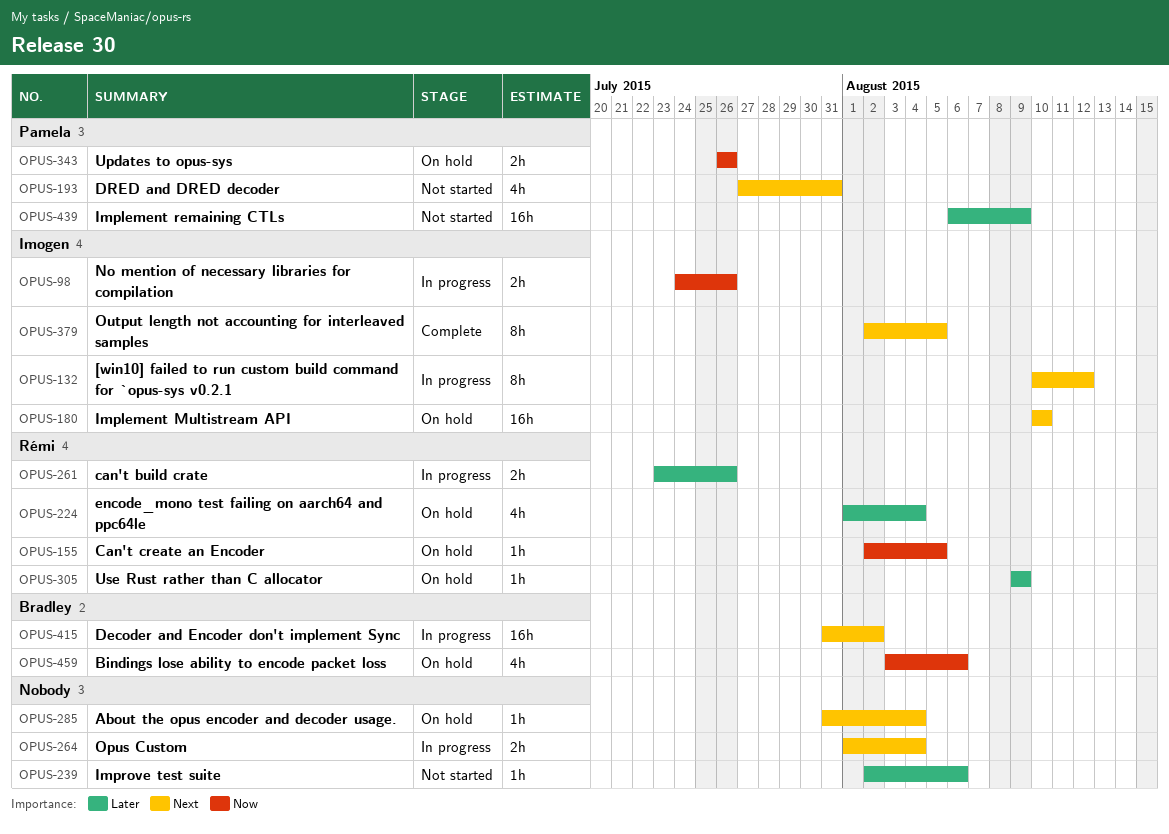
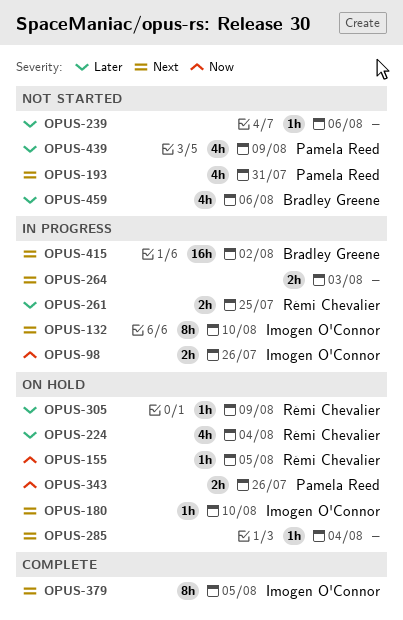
OPUS-132, due: Aug 12 -> Aug 10
OPUS-180, estimate: 16h -> 1h
OPUS-261, due: Jul 26 -> Jul 25
OPUS-264, due: Aug 4 -> Aug 3
OPUS-439, estimate: 16h -> 4h
OPUS-459, status: On hold -> Not started
OPUS-459, priority: Now -> Later

